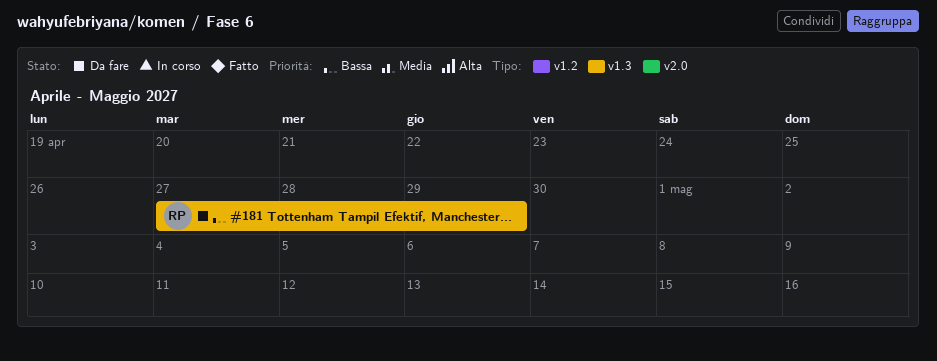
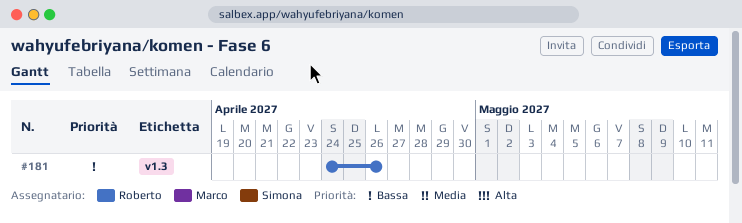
#181, start: Apr 27 -> Apr 24
#181, due: Apr 29 -> Apr 26

